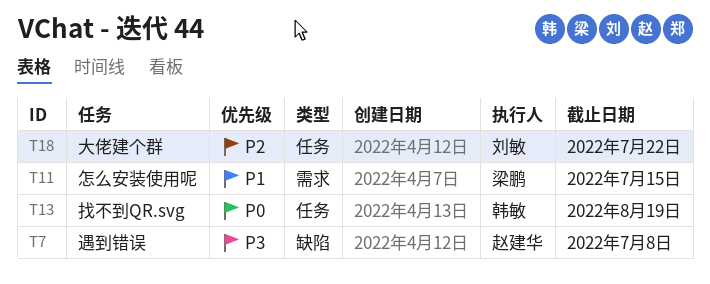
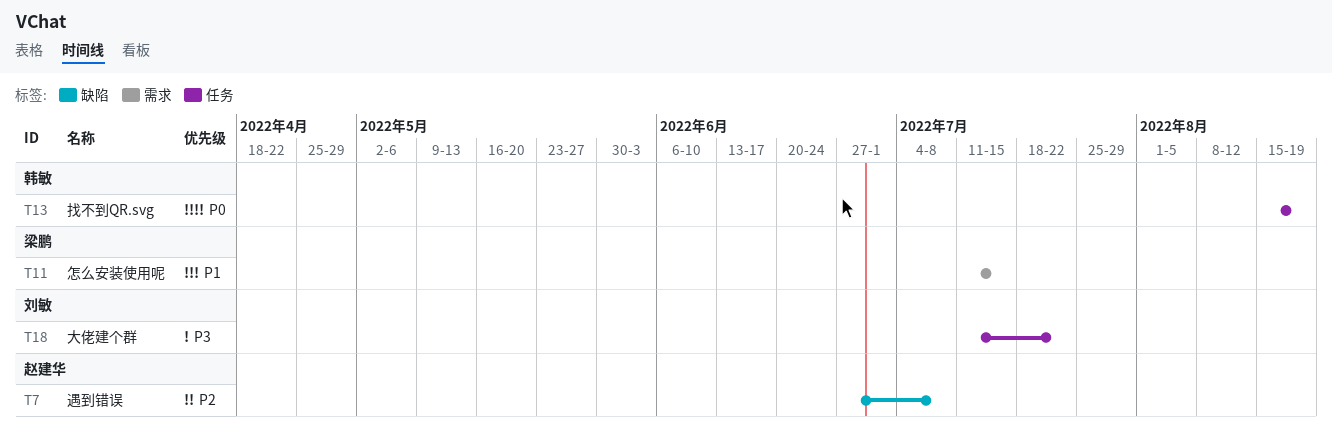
T7, priority: P3 -> P2
T18, priority: P2 -> P3

